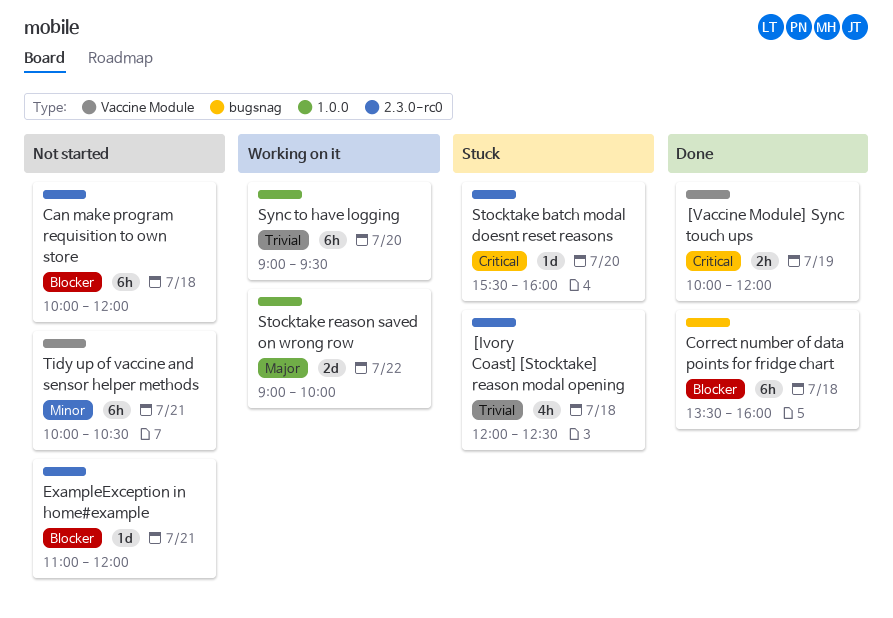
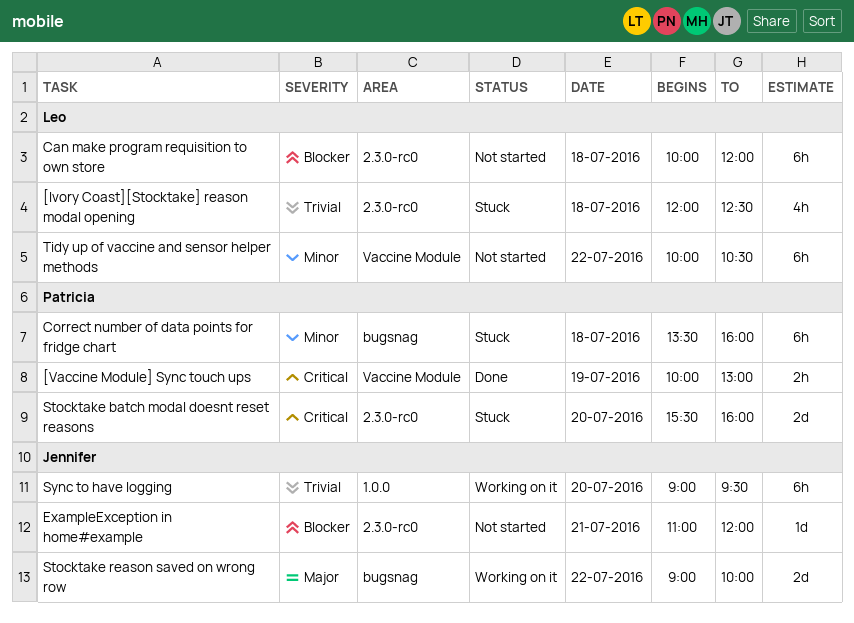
[Vaccine Module] Sync touch ups, ends: 12:00 -> 13:00
Correct number of data points for fridge chart, status: Done -> Stuck
Correct number of data points for fridge chart, priority: Blocker -> Minor
Stocktake batch modal doesnt reset reasons, estimate: 1d -> 2d
Stocktake reason saved on wrong row, label: 1.0.0 -> bugsnag
Tidy up of vaccine and sensor helper methods, day: Jul 21 -> Jul 22

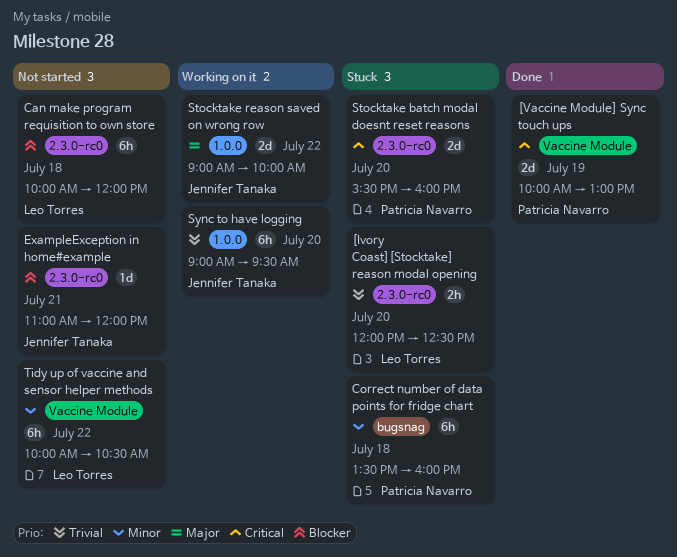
[Ivory Coast][Stocktake] reason modal opening, estimate: 4h -> 2h
[Ivory Coast][Stocktake] reason modal opening, day: Jul 18 -> Jul 20
[Vaccine Module] Sync touch ups, estimate: 2h -> 2d
Stocktake reason saved on wrong row, label: bugsnag -> 1.0.0

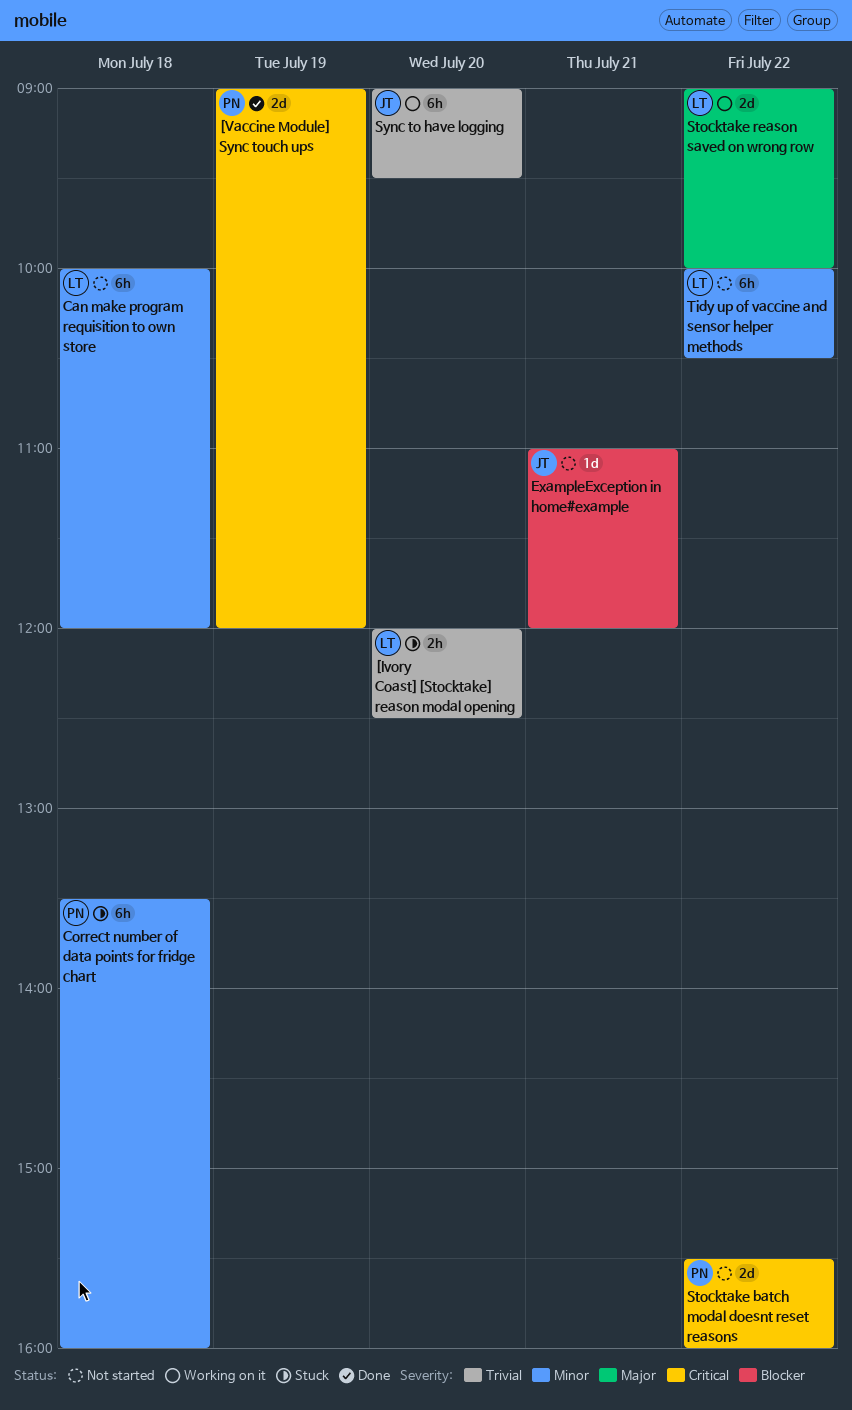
[Vaccine Module] Sync touch ups, begins: 10:00 -> 09:00
[Vaccine Module] Sync touch ups, ends: 13:00 -> 12:00
Can make program requisition to own store, priority: Blocker -> Minor
Stocktake batch modal doesnt reset reasons, status: Stuck -> Not started
Stocktake batch modal doesnt reset reasons, day: Jul 20 -> Jul 22
Stocktake reason saved on wrong row, owner: Jennifer Tanaka -> Leo Torres

